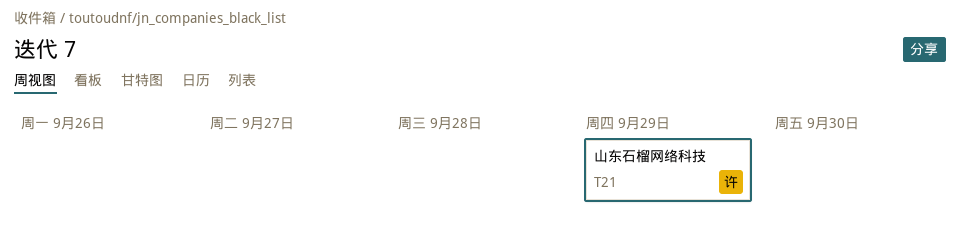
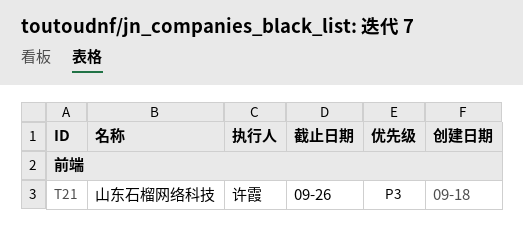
T21, due: Sep 29 -> Sep 26

